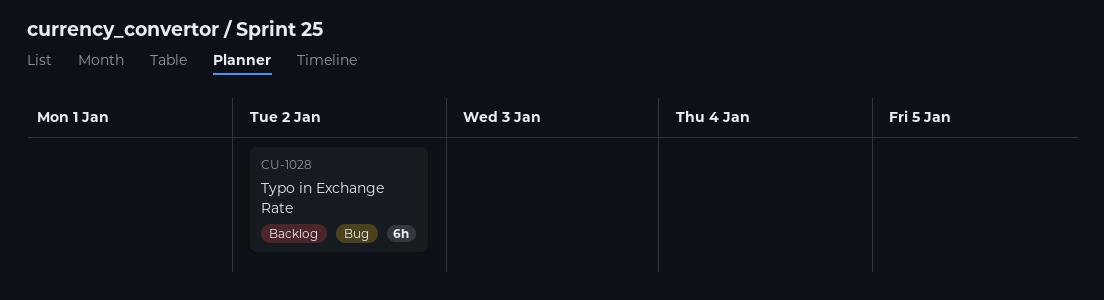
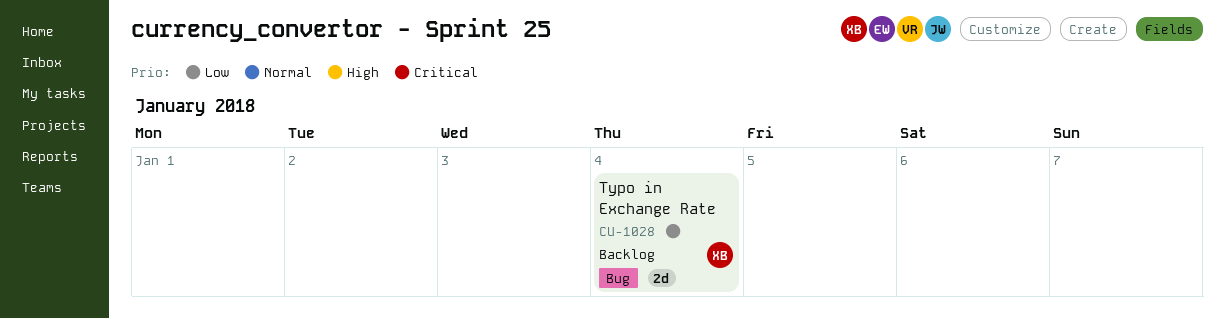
CU-1028, estimate: 6h -> 2d
CU-1028, due: Jan 2 -> Jan 4

